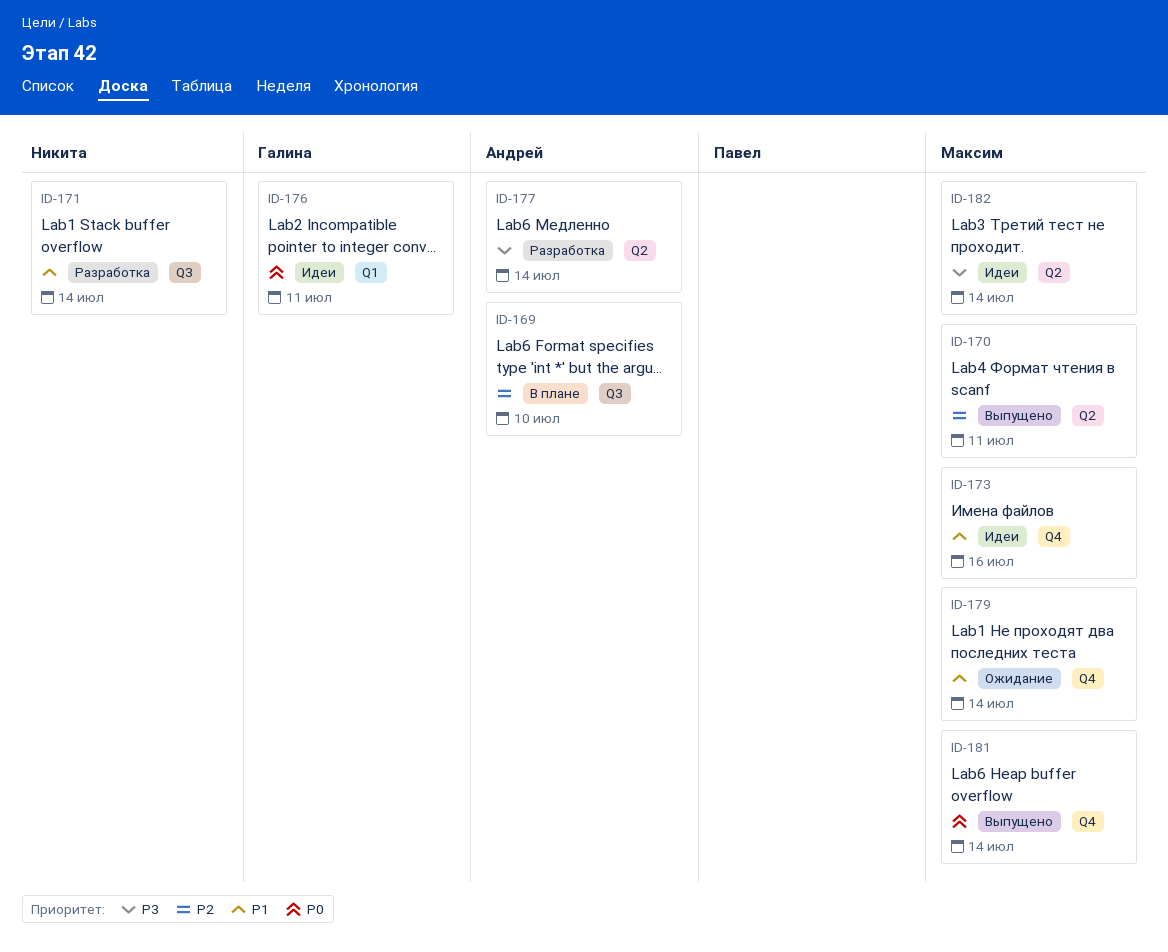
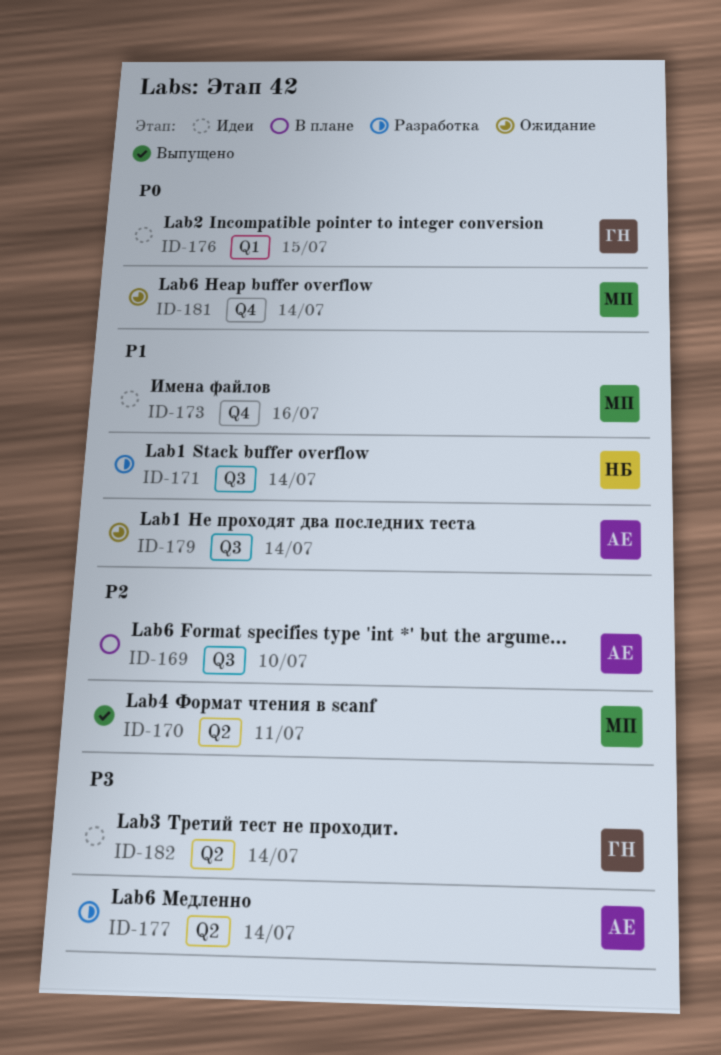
ID-176, due: Jul 11 -> Jul 15
ID-179, owner: Максим -> Андрей
ID-179, label: Q4 -> Q3
ID-181, status: Выпущено -> Ожидание
ID-182, owner: Максим -> Галина

